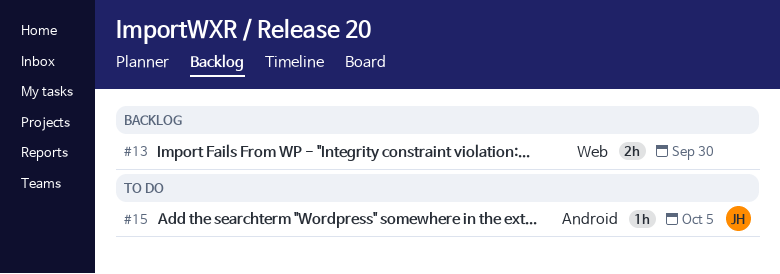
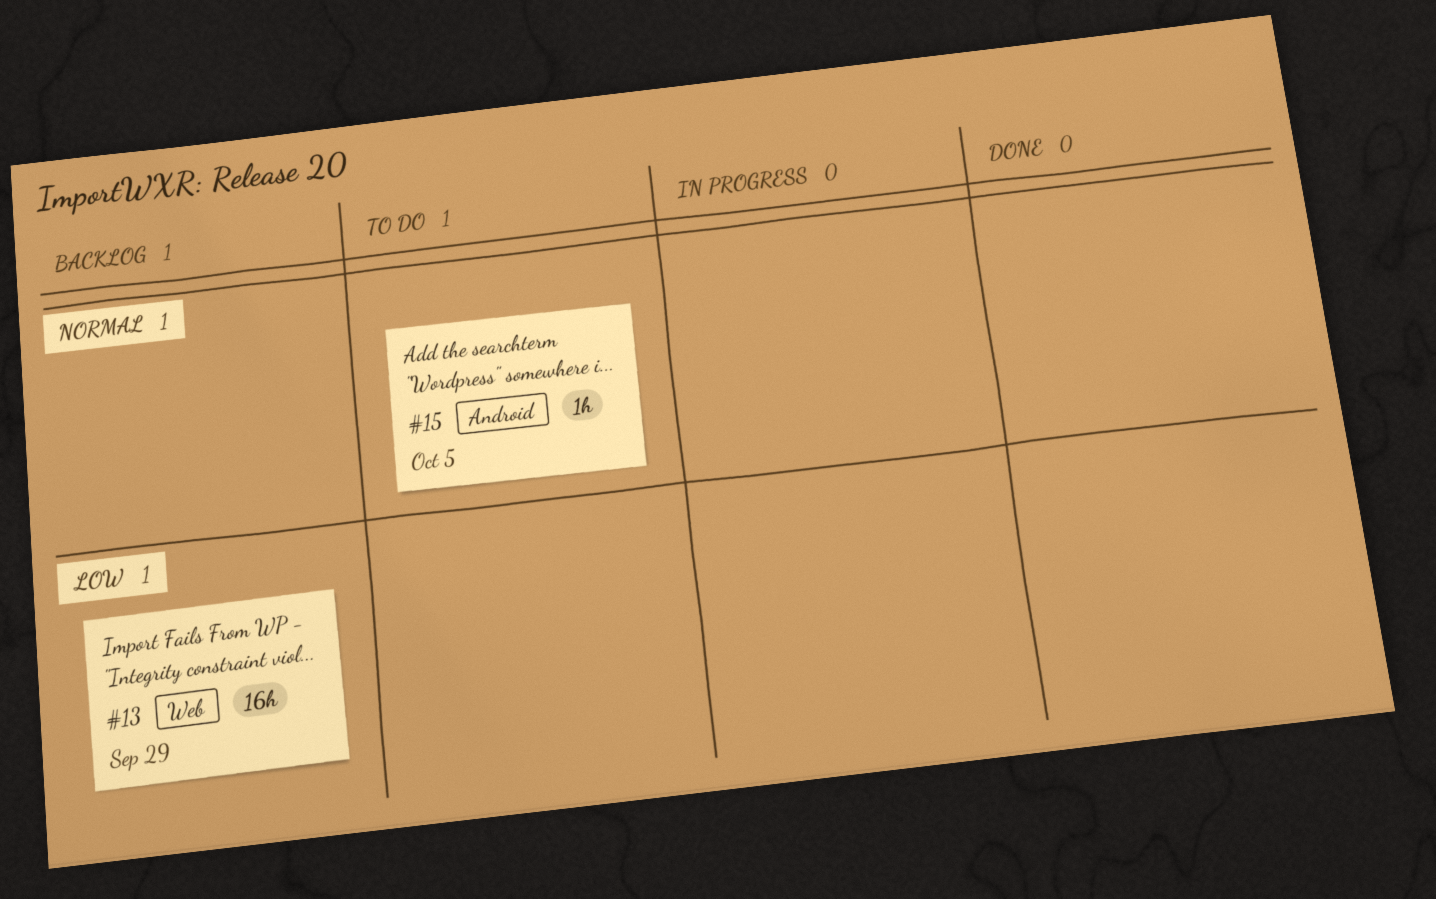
#13, estimate: 2h -> 16h
#13, due: Sep 30 -> Sep 29

